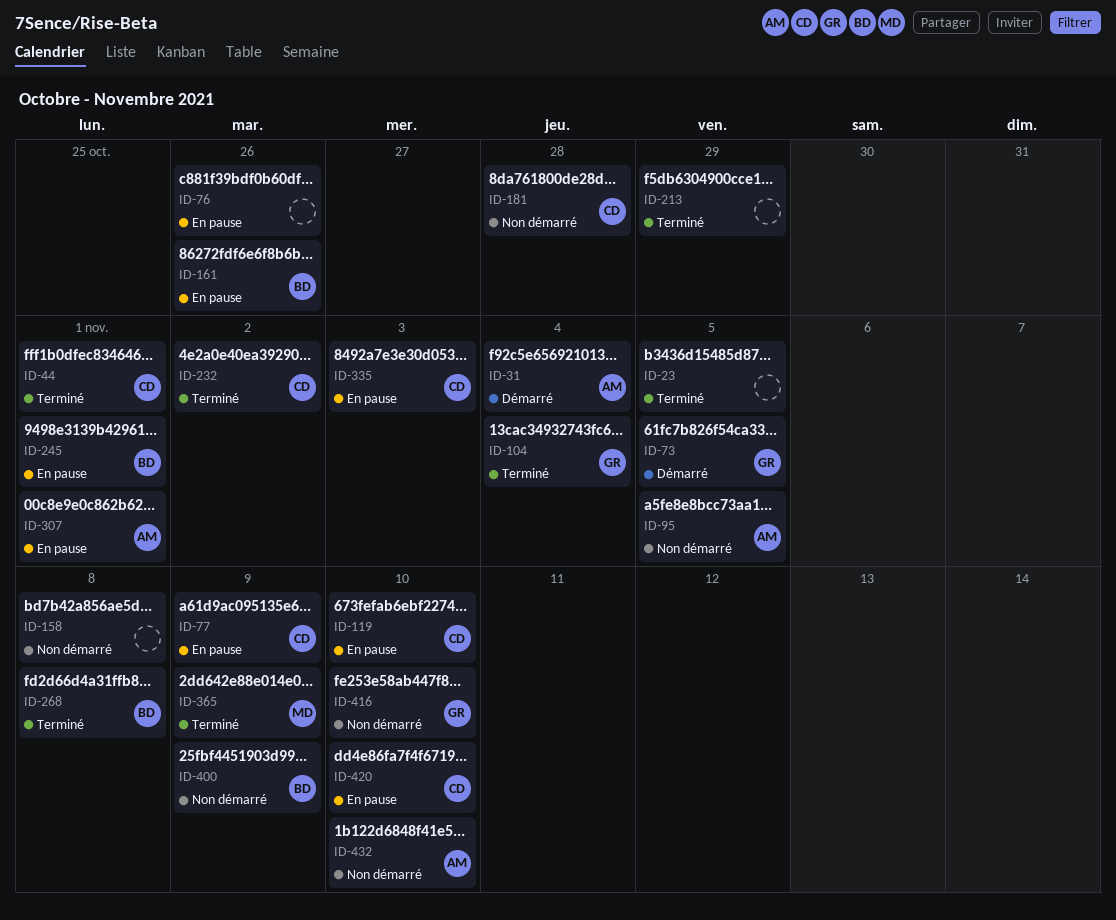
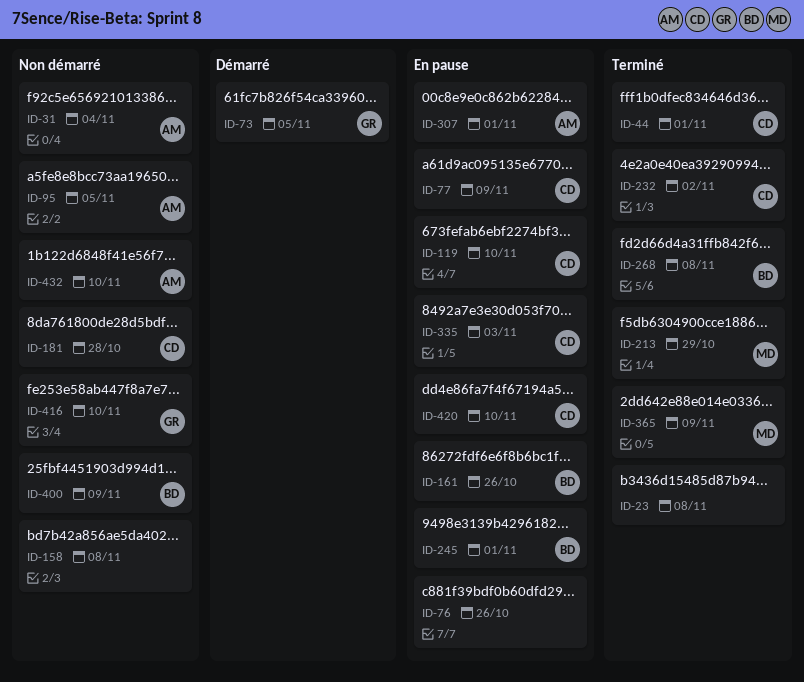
ID-23, due: Nov 5 -> Nov 8
ID-31, status: Démarré -> Non démarré
ID-104: present -> none
ID-213, owner: none -> MD

